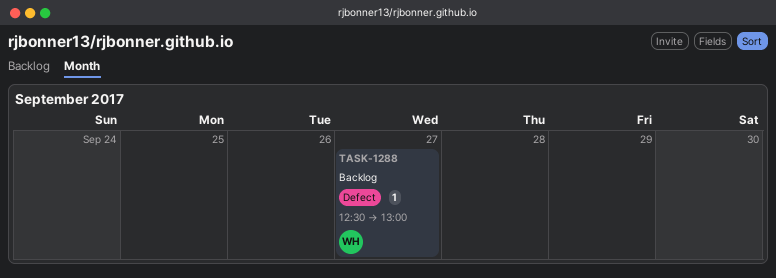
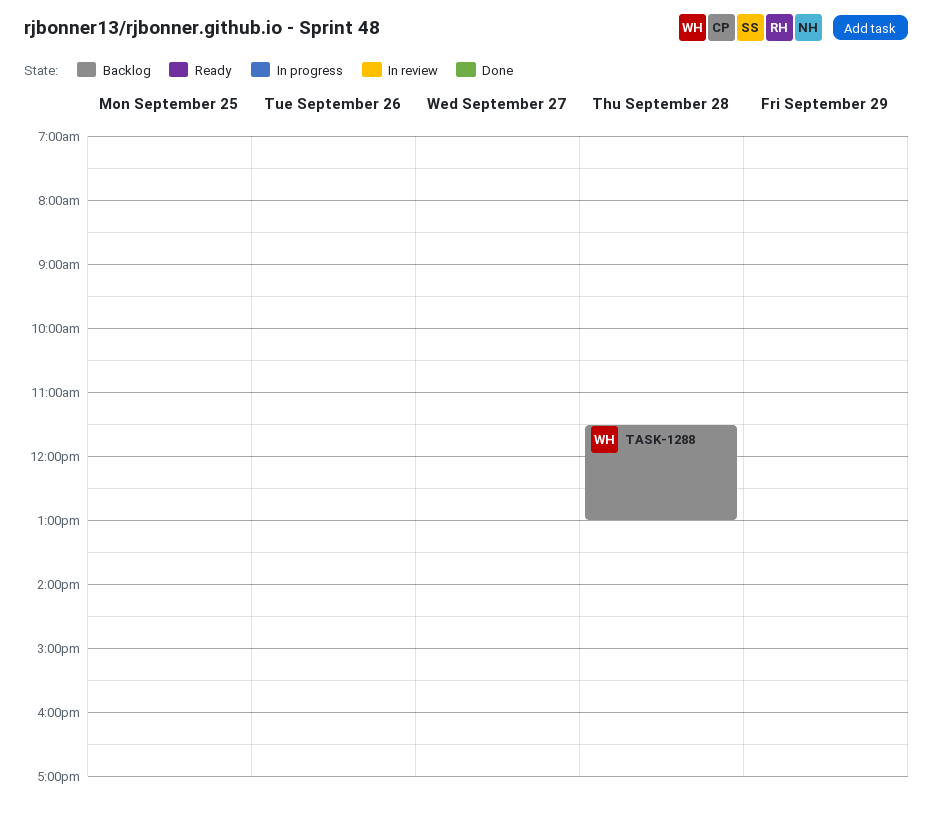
TASK-1288, day: Sep 27 -> Sep 28
TASK-1288, begins: 12:30 -> 11:30

